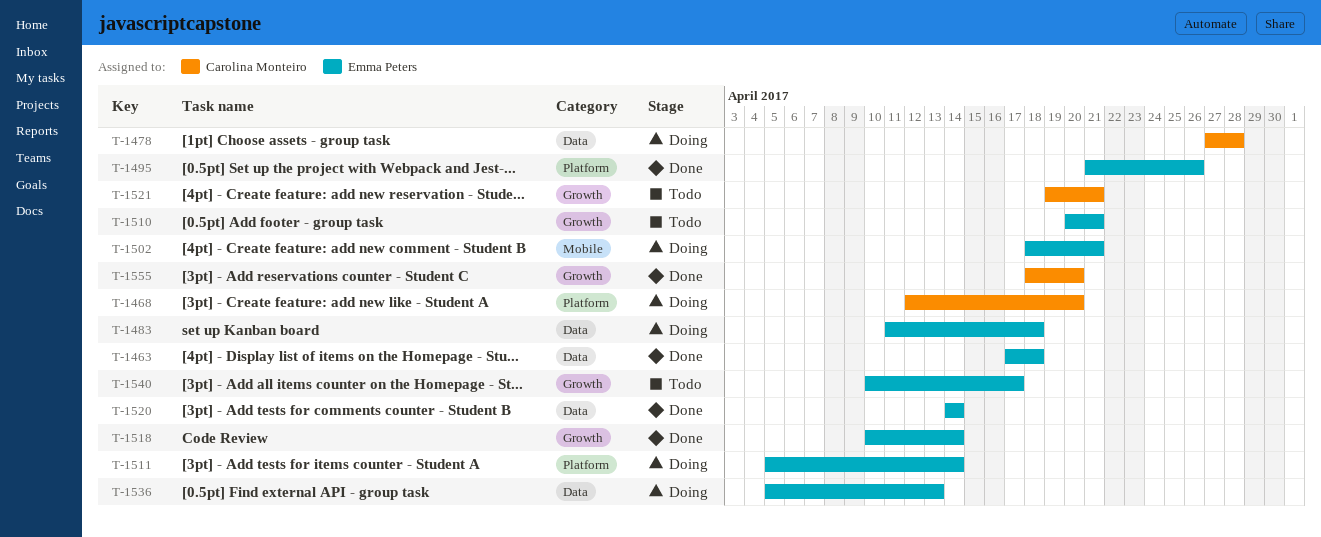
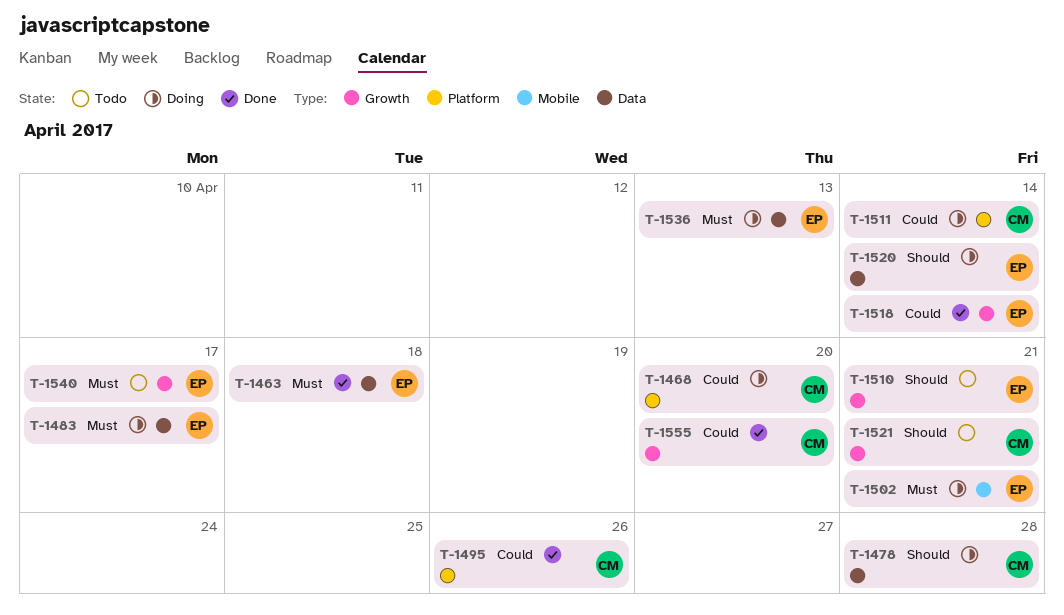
T-1483, due: Apr 18 -> Apr 17
T-1495, owner: Emma Peters -> Carolina Monteiro
T-1511, owner: Emma Peters -> Carolina Monteiro
T-1520, status: Done -> Doing

